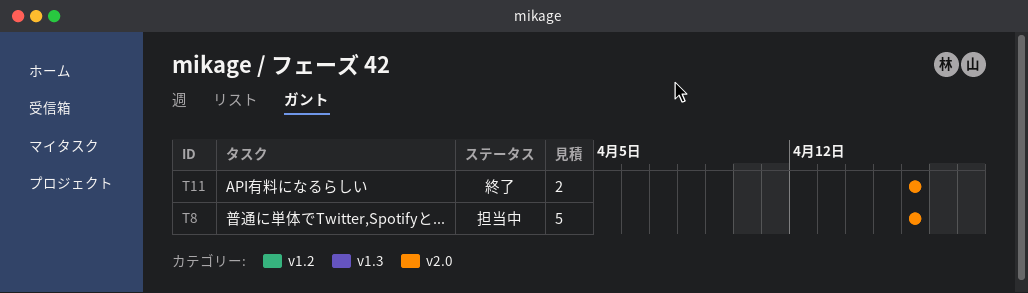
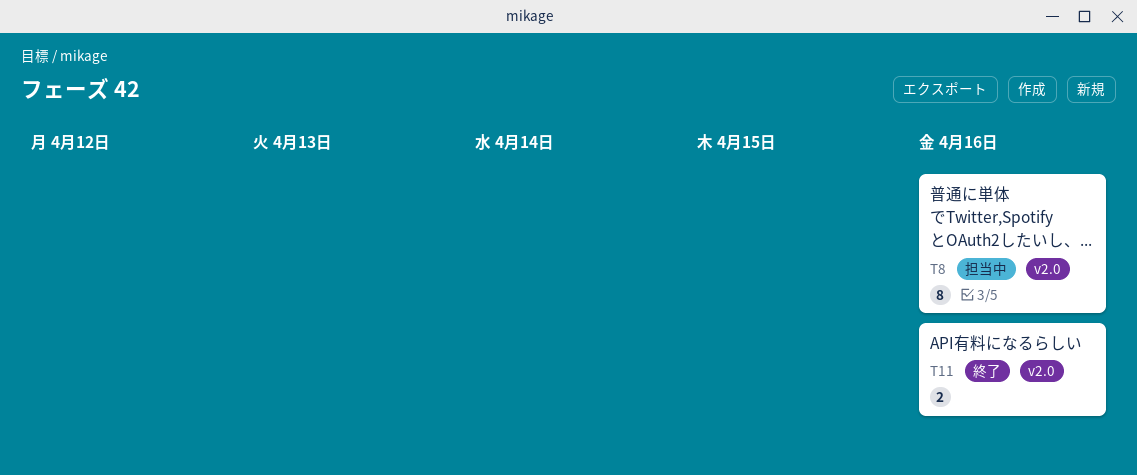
T8, estimate: 5 -> 8

